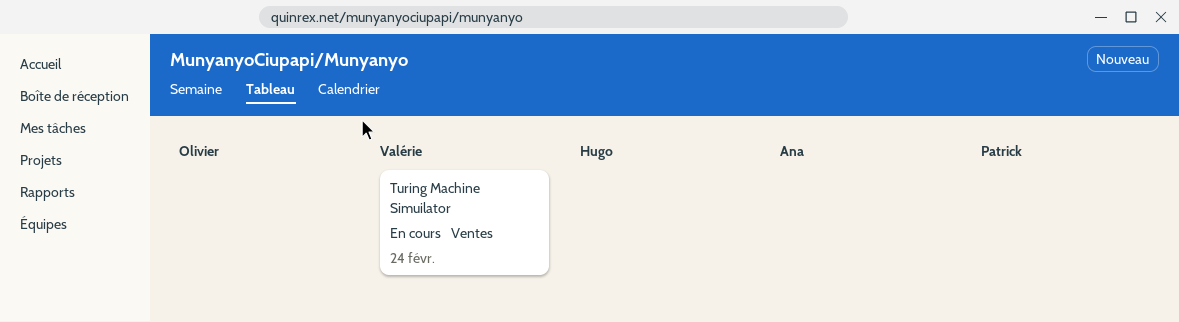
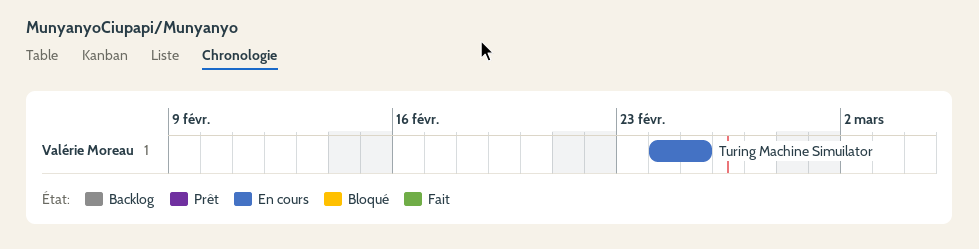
Turing Machine Simuilator, due: Feb 24 -> Feb 25

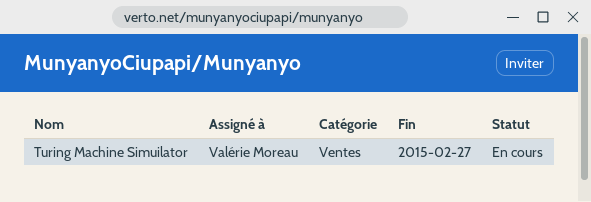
Turing Machine Simuilator, due: Feb 25 -> Feb 27

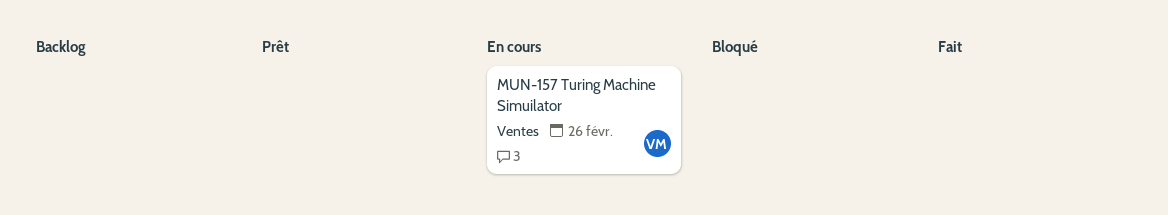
Turing Machine Simuilator, due: Feb 27 -> Feb 26

